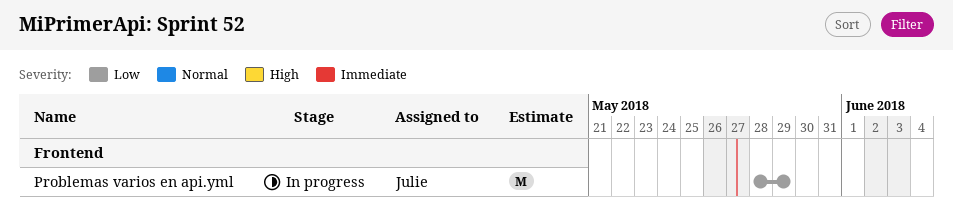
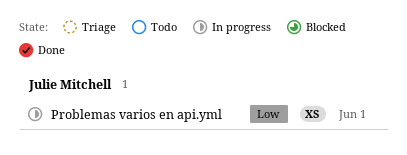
Problemas varios en api.yml, estimate: M -> XS
Problemas varios en api.yml, due: May 29 -> Jun 1

